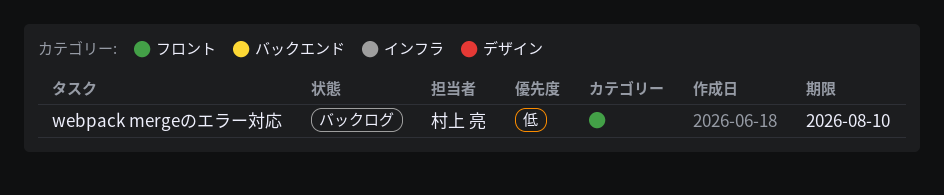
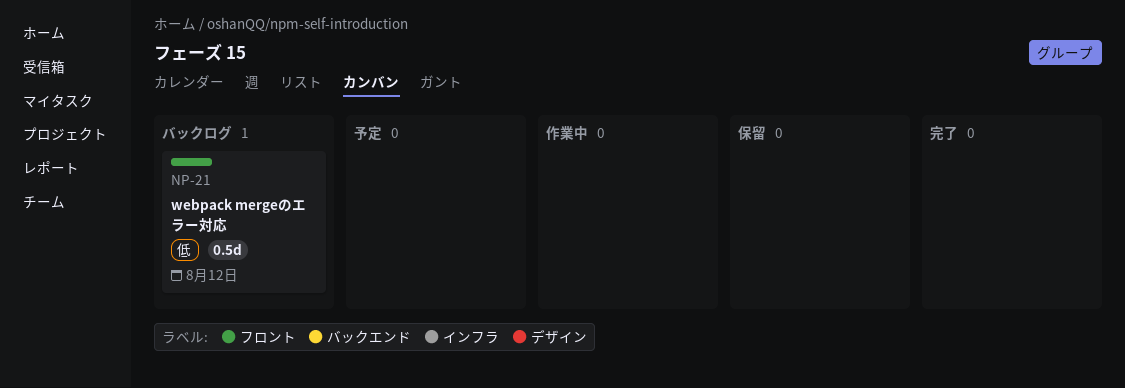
webpack mergeのエラー対応, due: Aug 10 -> Aug 12

